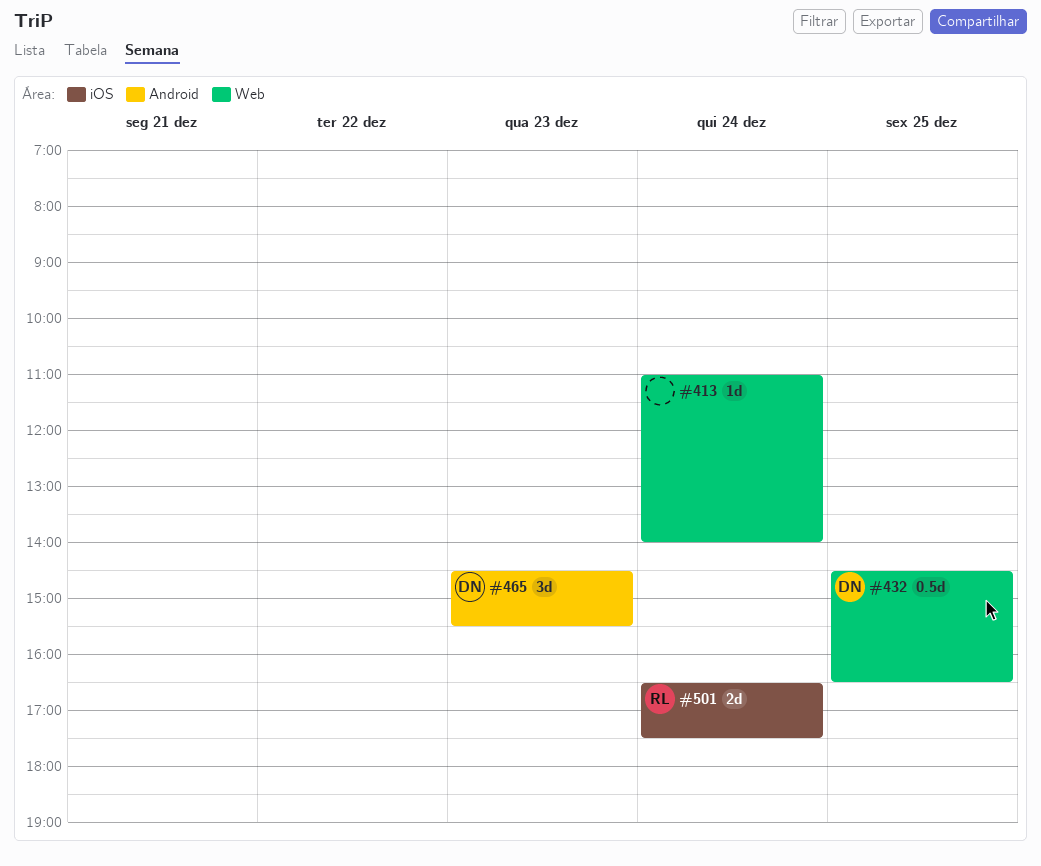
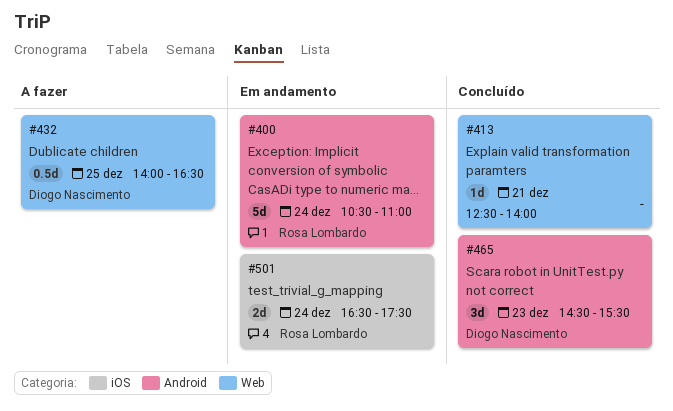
#400: none -> present
#413, day: Dec 24 -> Dec 21
#413, begins: 11:00 -> 12:30
#432, begins: 14:30 -> 14:00

